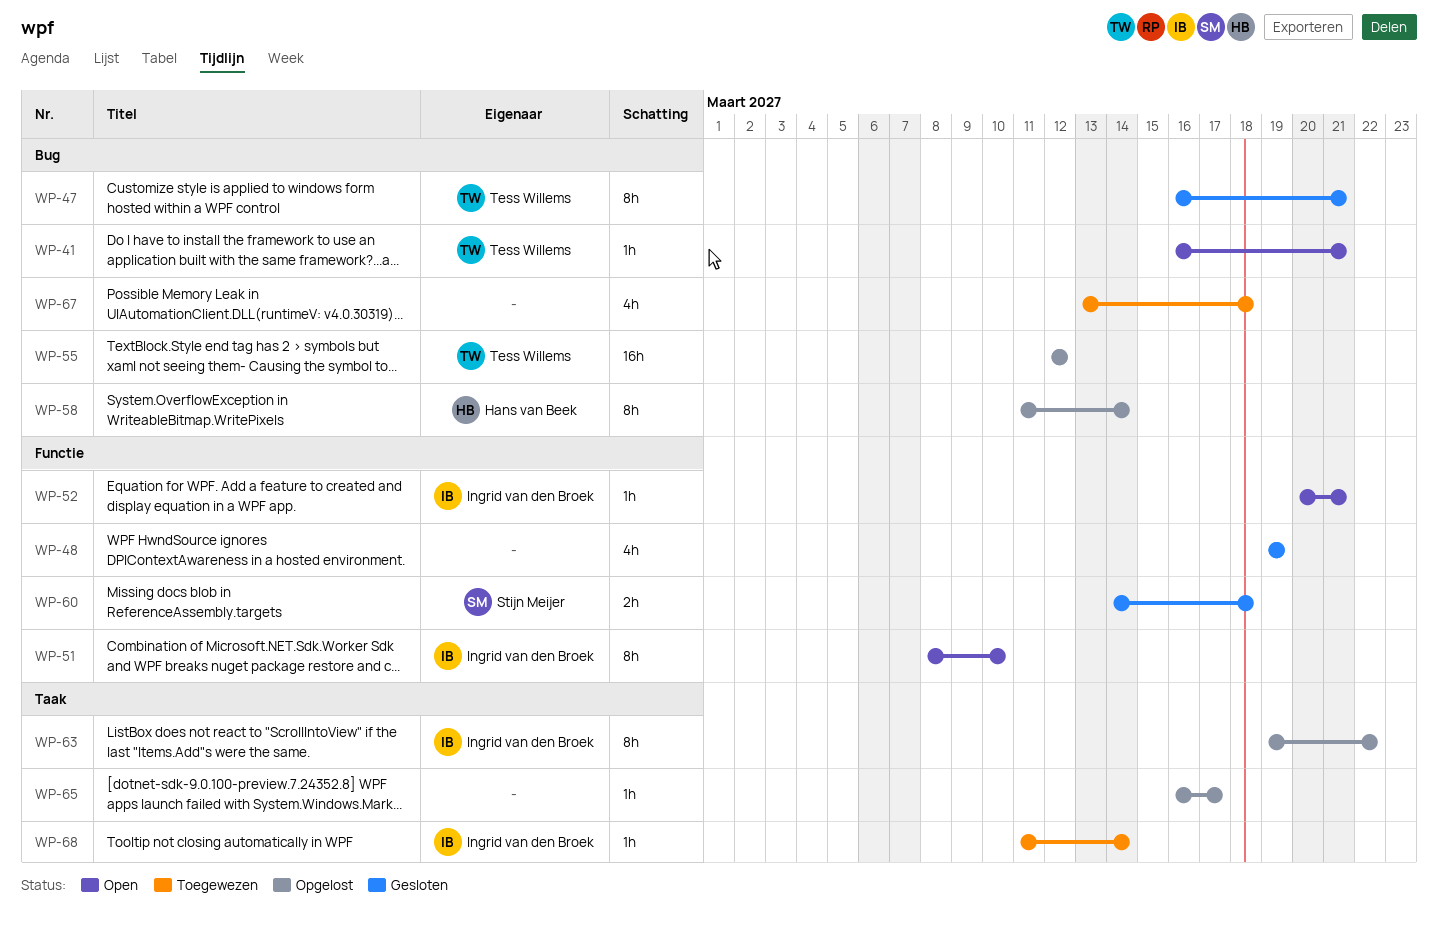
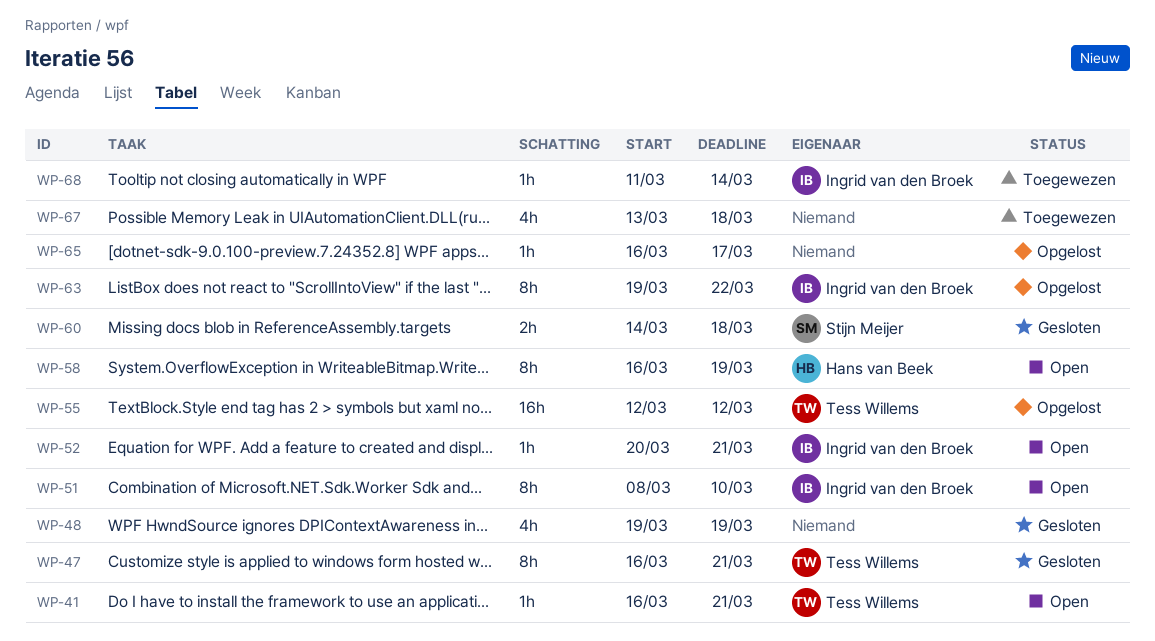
WP-58, status: Opgelost -> Open
WP-58, start: Mar 11 -> Mar 16
WP-58, due: Mar 14 -> Mar 19

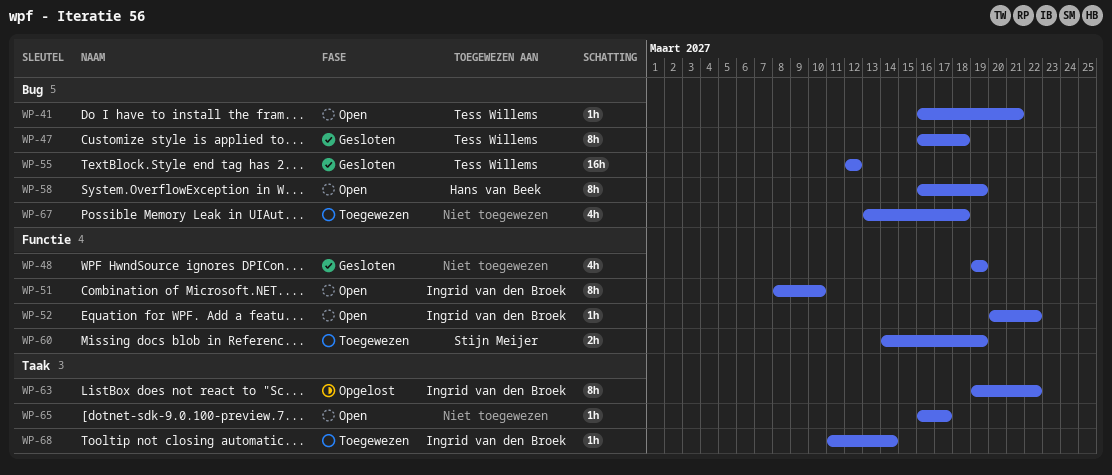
WP-47, due: Mar 21 -> Mar 18
WP-52, due: Mar 21 -> Mar 22
WP-55, status: Opgelost -> Gesloten
WP-60, status: Gesloten -> Toegewezen
WP-60, due: Mar 18 -> Mar 19
WP-65, status: Opgelost -> Open

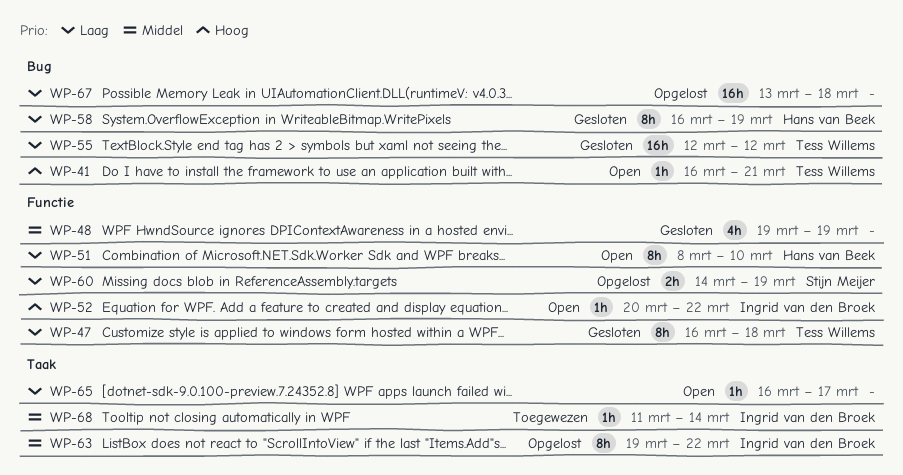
WP-47, label: Bug -> Functie
WP-51, owner: Ingrid van den Broek -> Hans van Beek
WP-58, status: Open -> Gesloten
WP-60, status: Toegewezen -> Opgelost
WP-67, status: Toegewezen -> Opgelost
WP-67, estimate: 4h -> 16h

